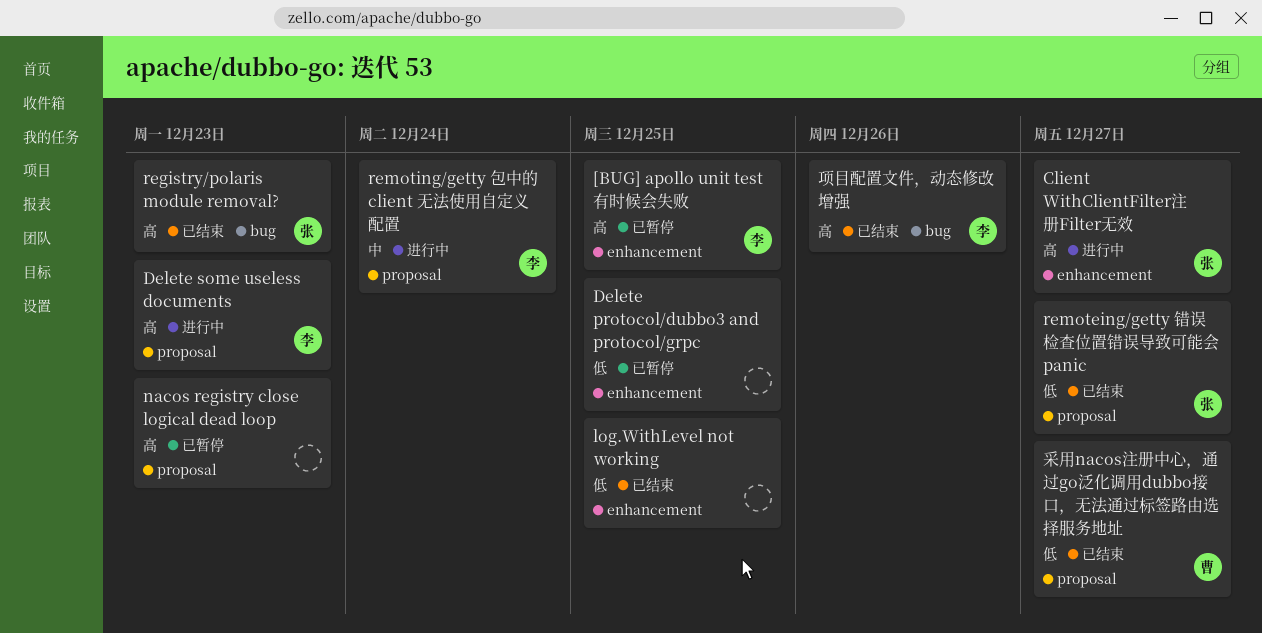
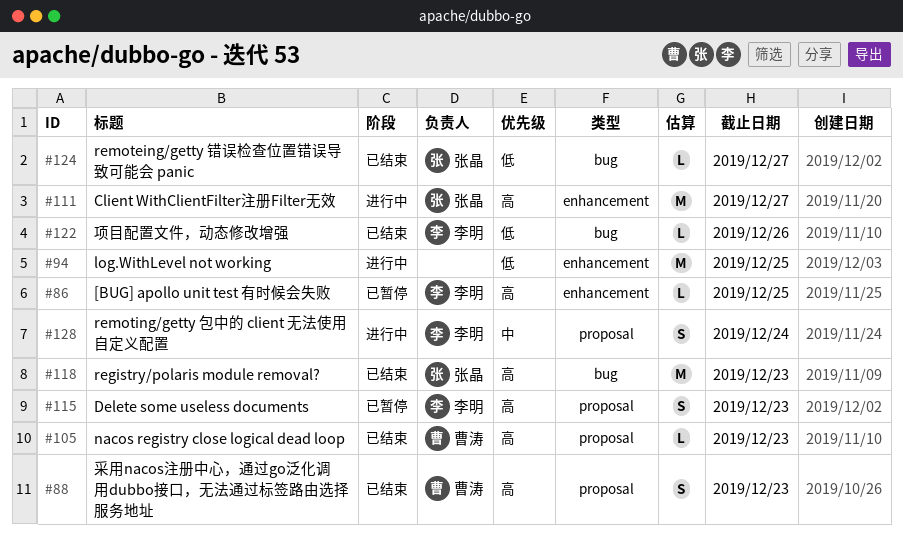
Delete protocol/dubbo3 and protocol/grpc: present -> none
Delete some useless documents, status: 进行中 -> 已暂停
log.WithLevel not working, status: 已结束 -> 进行中
nacos registry close logical dead loop, status: 已暂停 -> 已结束
nacos registry close logical dead loop, owner: none -> 曹涛
remoteing/getty 错误检查位置错误导致可能会 panic, label: proposal -> bug
采用nacos注册中心，通过go泛化调用dubbo接口，无法通过标签路由选择服务地址, priority: 低 -> 高
采用nacos注册中心，通过go泛化调用dubbo接口，无法通过标签路由选择服务地址, due: Dec 27 -> Dec 23
项目配置文件，动态修改增强, priority: 高 -> 低

